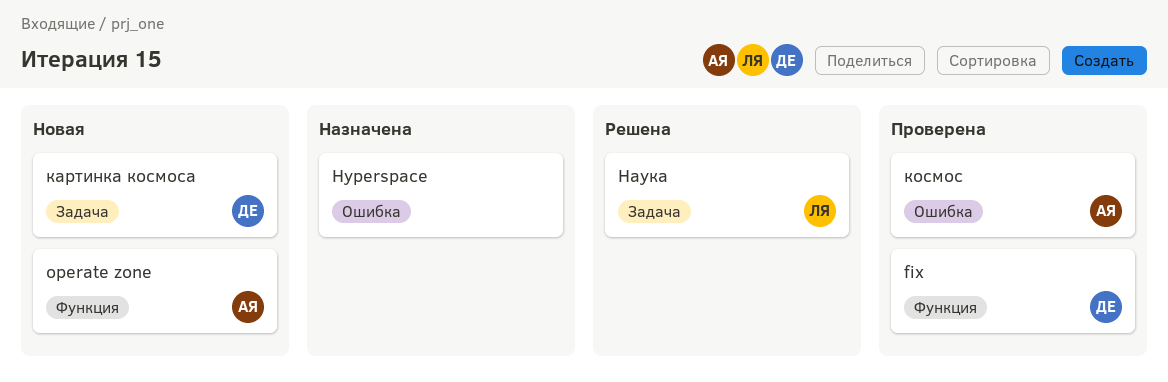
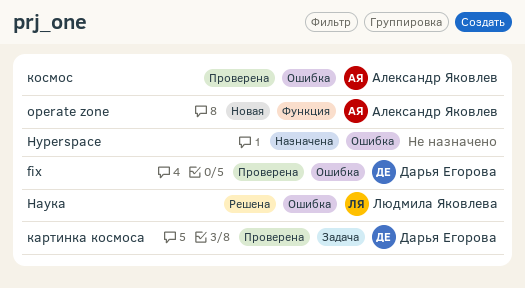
fix, label: Функция -> Ошибка
картинка космоса, status: Новая -> Проверена
Наука, label: Задача -> Ошибка

